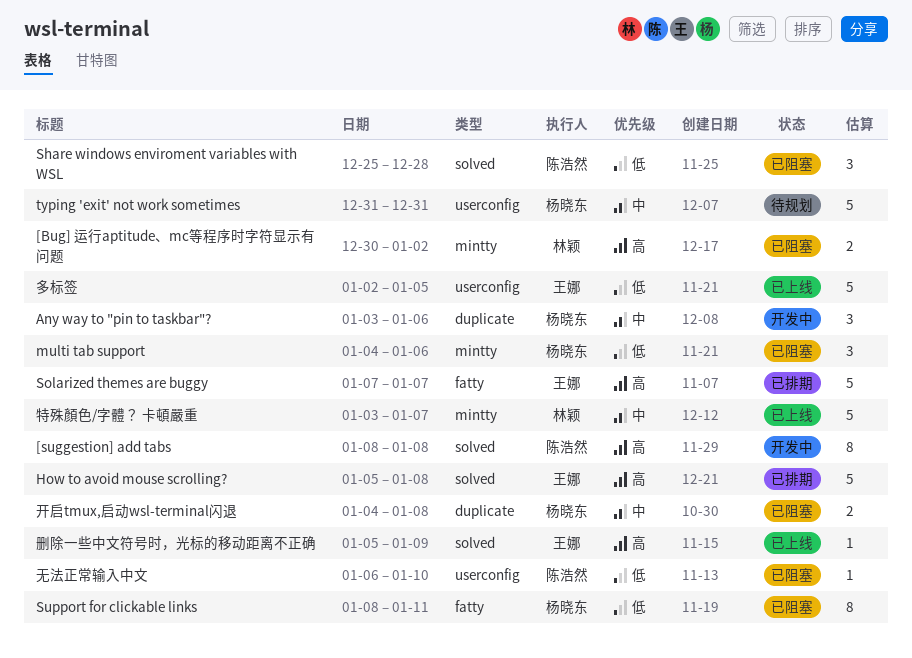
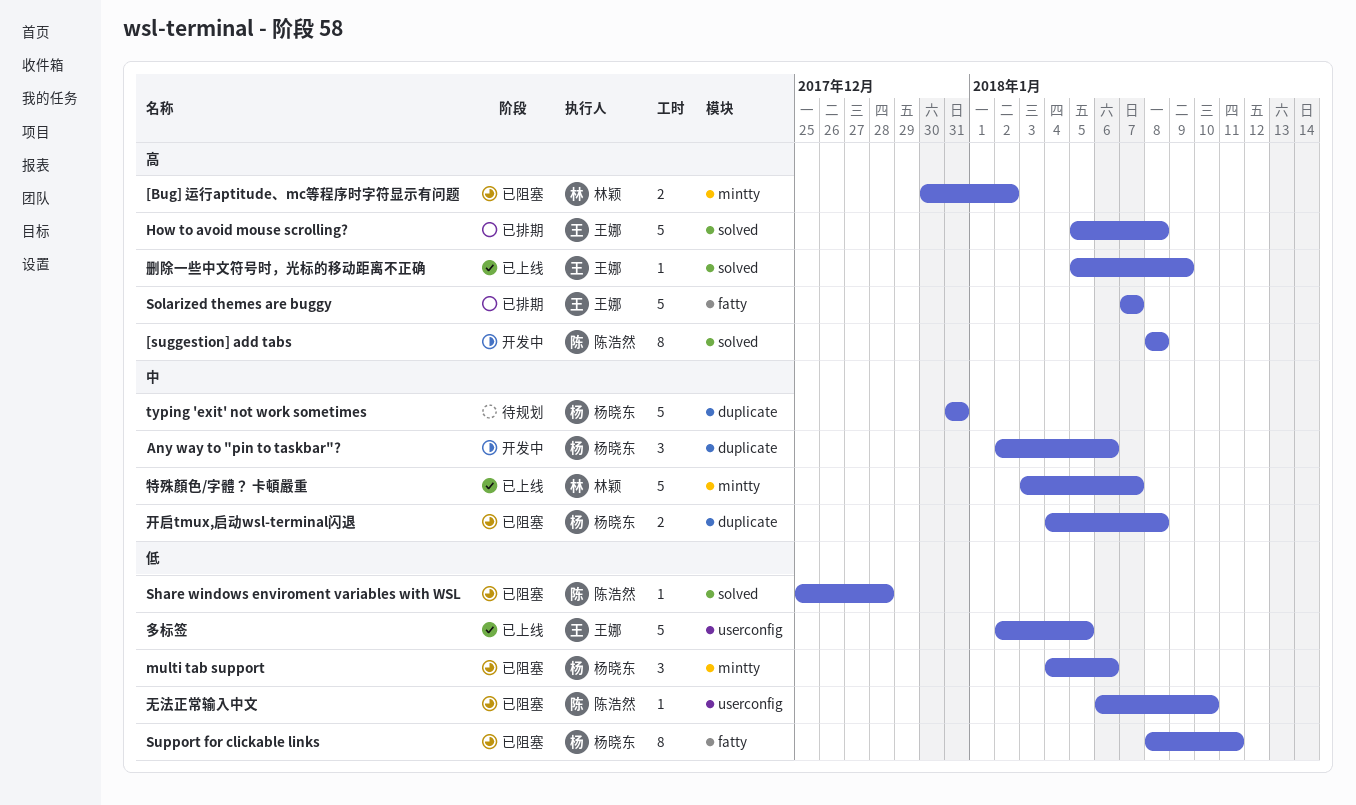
Any way to "pin to taskbar"?, start: Jan 3 -> Jan 2
Share windows enviroment variables with WSL, estimate: 3 -> 1
typing 'exit' not work sometimes, label: userconfig -> duplicate

